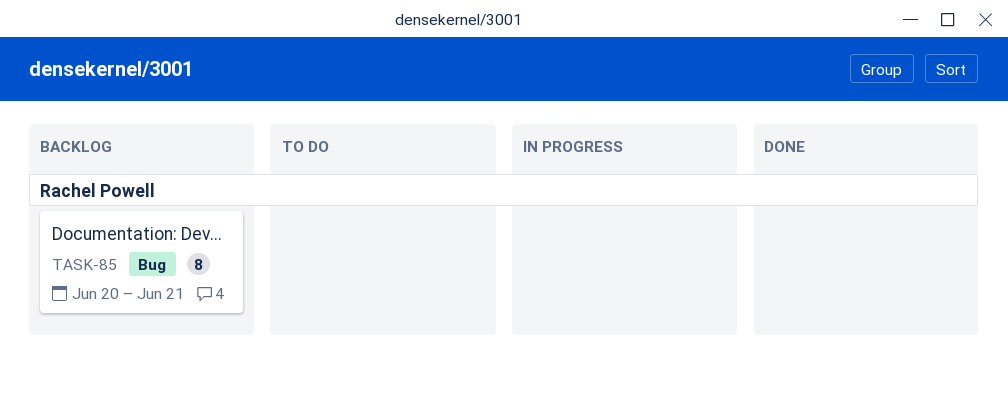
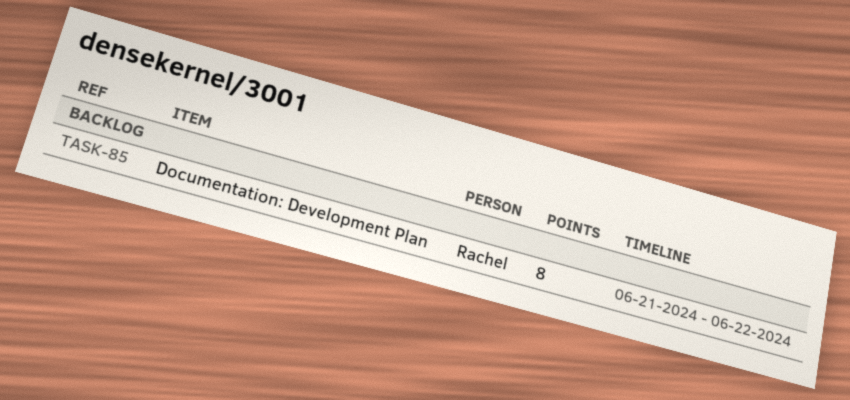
TASK-85, start: Jun 20 -> Jun 21
TASK-85, due: Jun 21 -> Jun 22

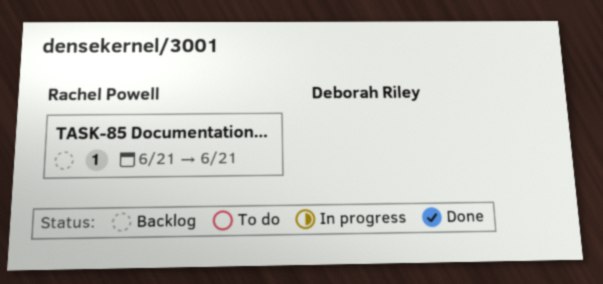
TASK-85, estimate: 8 -> 1
TASK-85, due: Jun 22 -> Jun 21

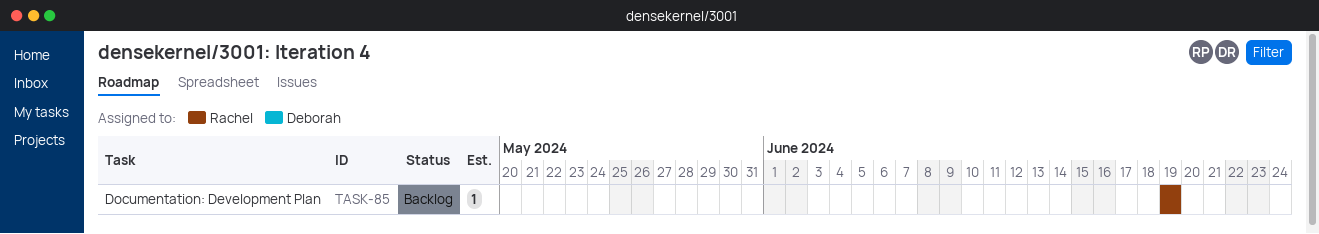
TASK-85, start: Jun 21 -> Jun 19
TASK-85, due: Jun 21 -> Jun 19

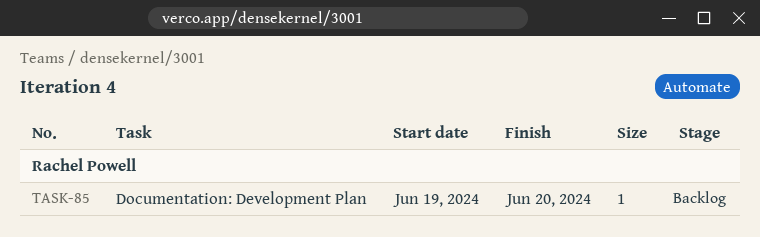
TASK-85, due: Jun 19 -> Jun 20

